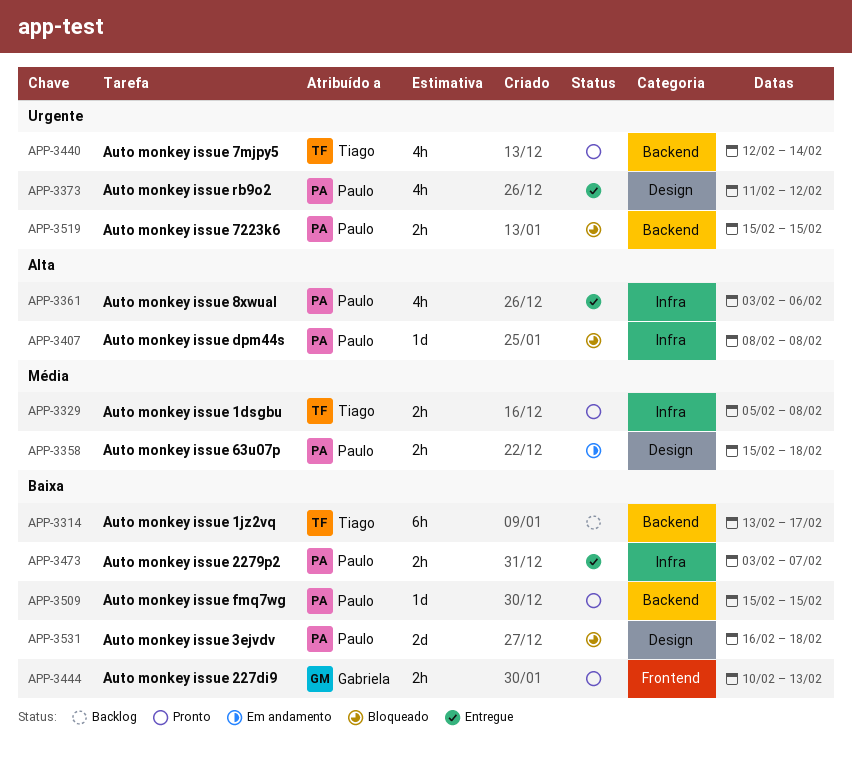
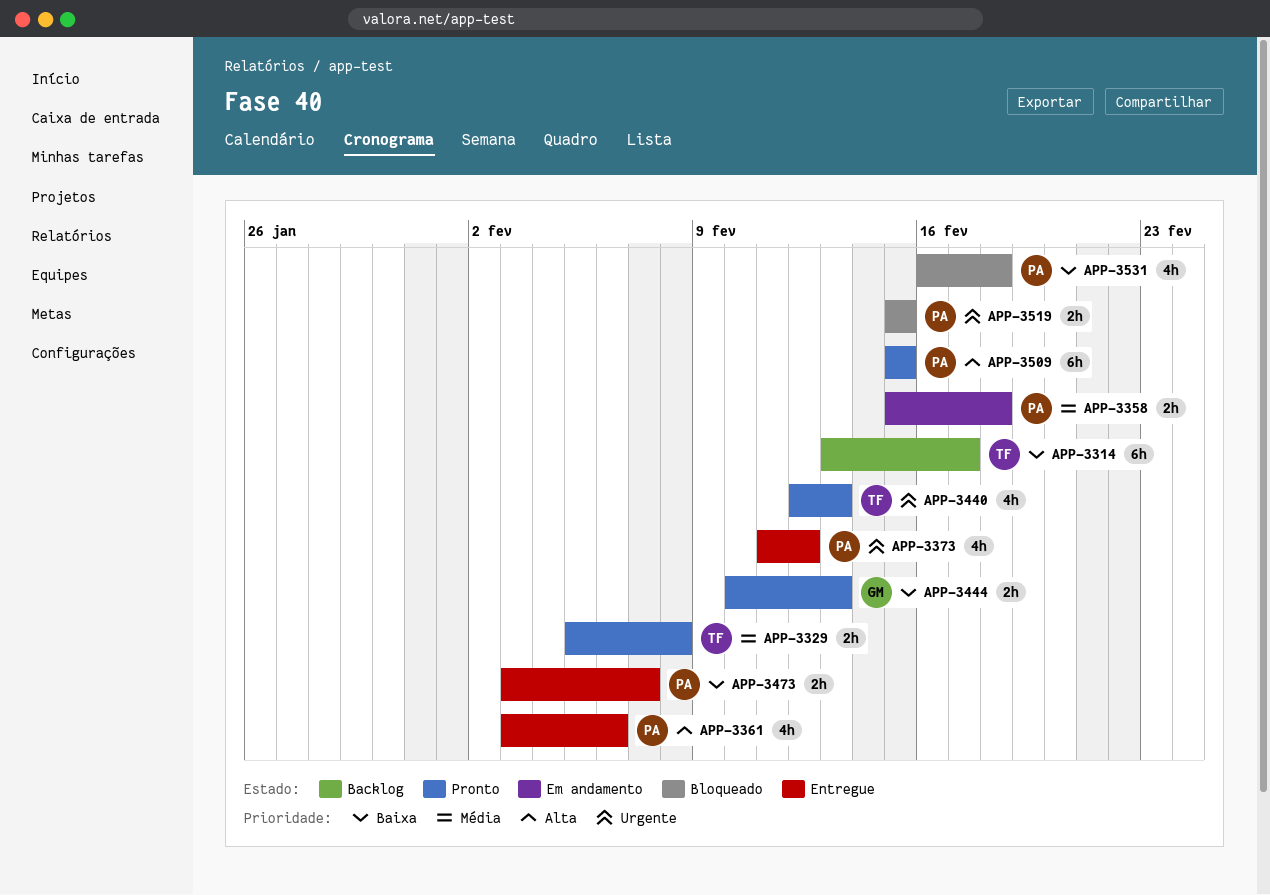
APP-3407: present -> none
APP-3440, due: Feb 14 -> Feb 13
APP-3509, priority: Baixa -> Alta
APP-3509, estimate: 1d -> 6h
APP-3531, estimate: 2d -> 4h

